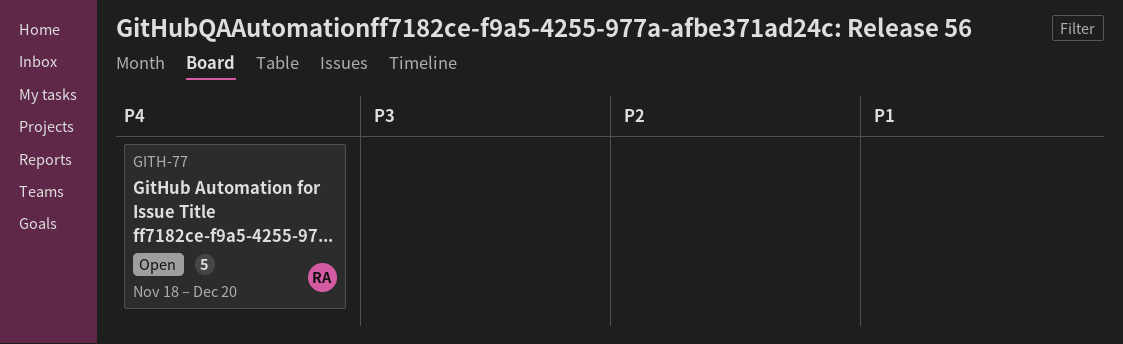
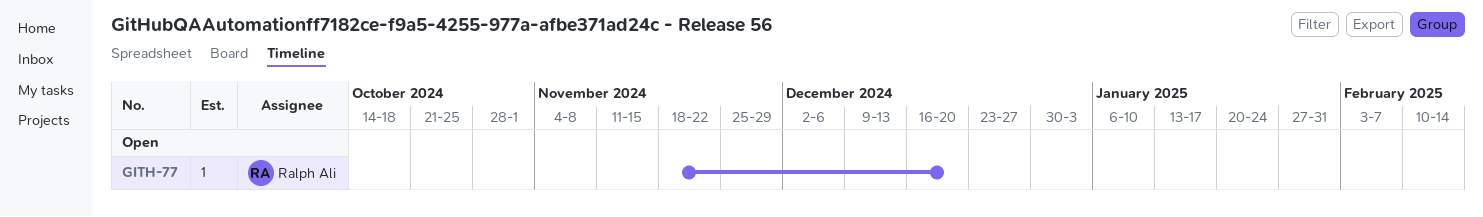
GITH-77, estimate: 5 -> 1

